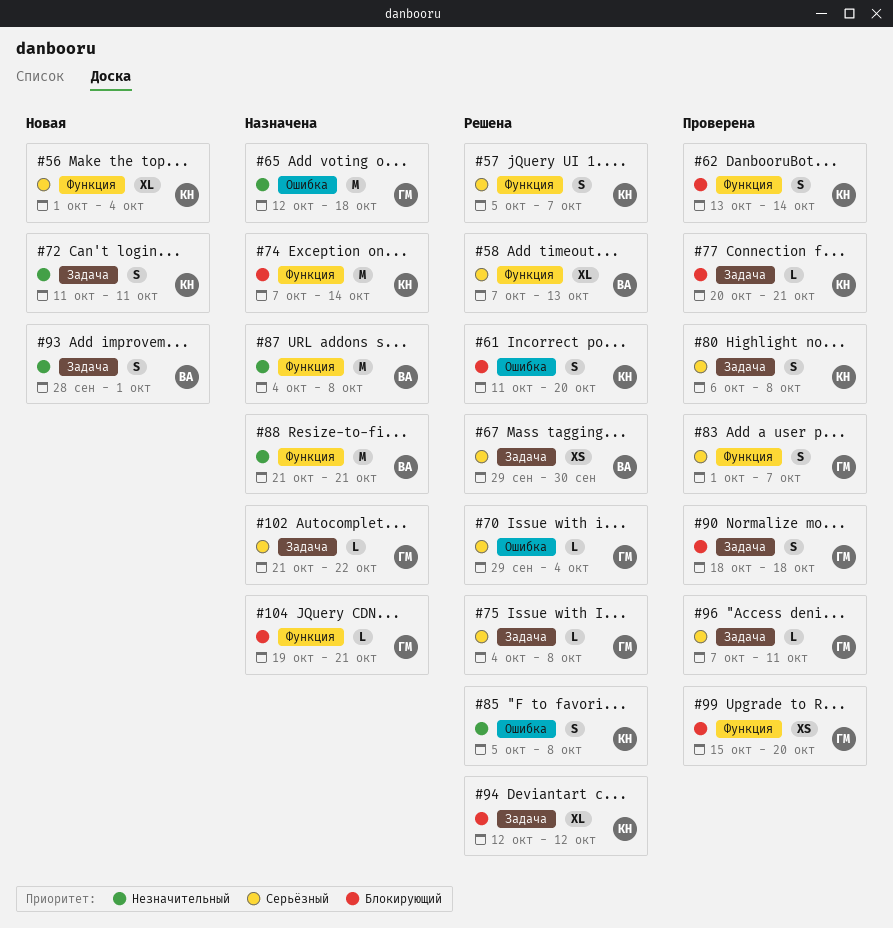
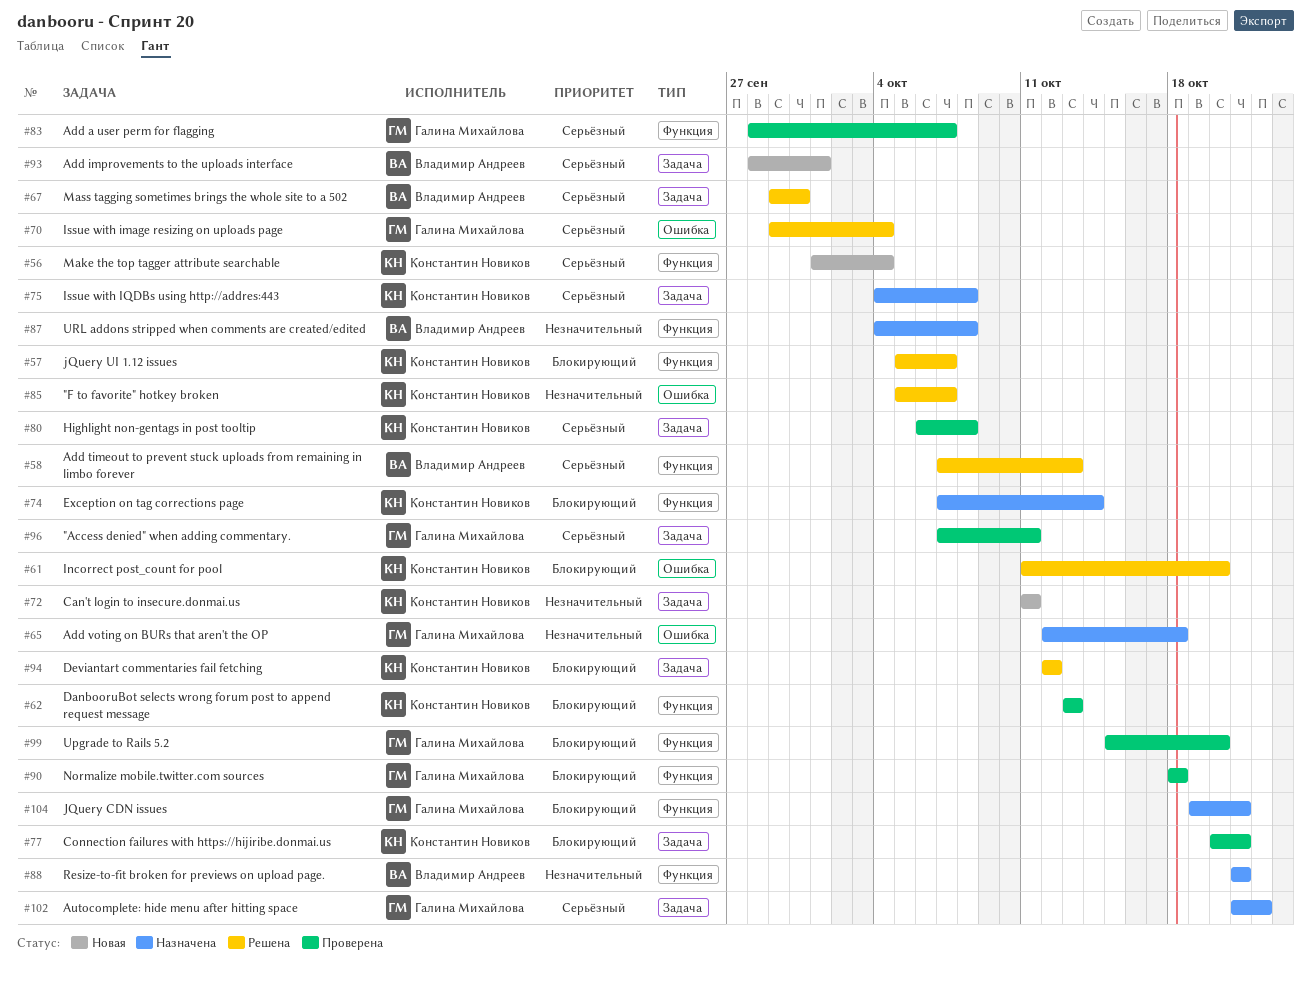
#57, priority: Серьёзный -> Блокирующий
#62, due: Oct 14 -> Oct 13
#75, status: Решена -> Назначена
#75, owner: Галина Михайлова -> Константин Новиков
#83, start: Oct 1 -> Sep 28
#85, due: Oct 8 -> Oct 7
#90, label: Задача -> Функция
#93, priority: Незначительный -> Серьёзный

